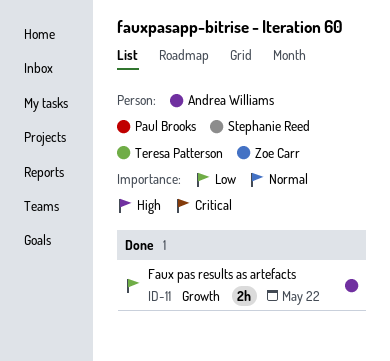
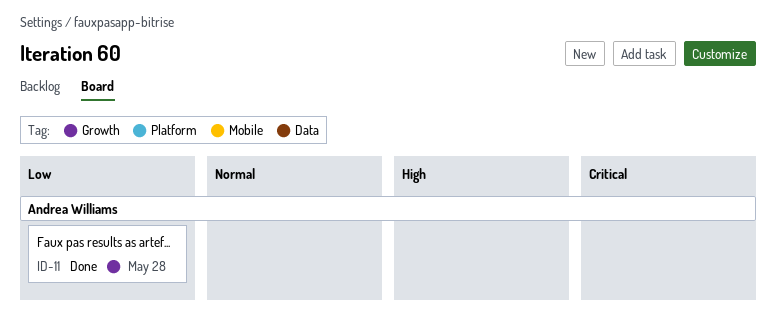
ID-11, due: May 22 -> May 28

